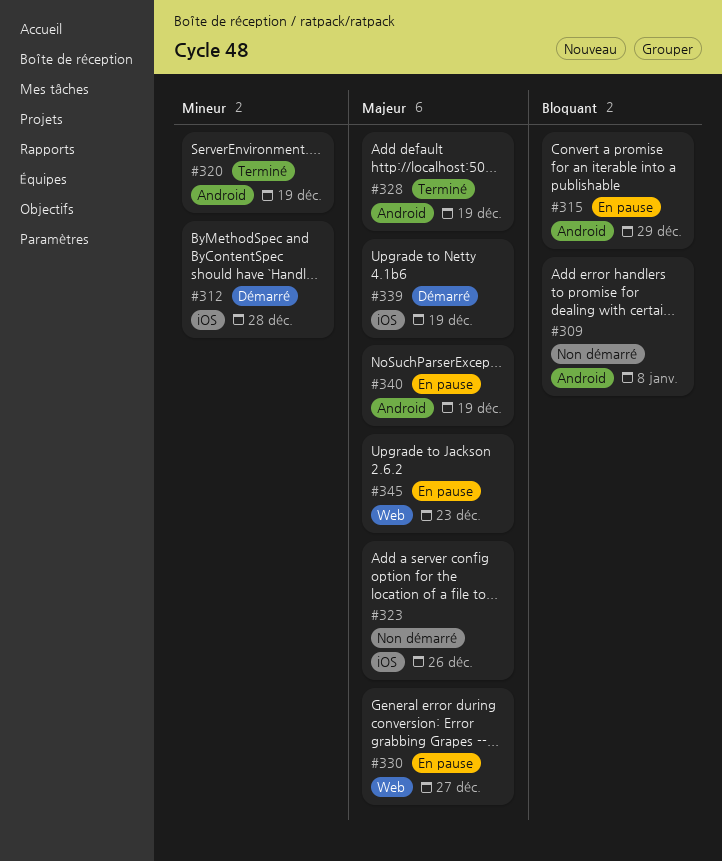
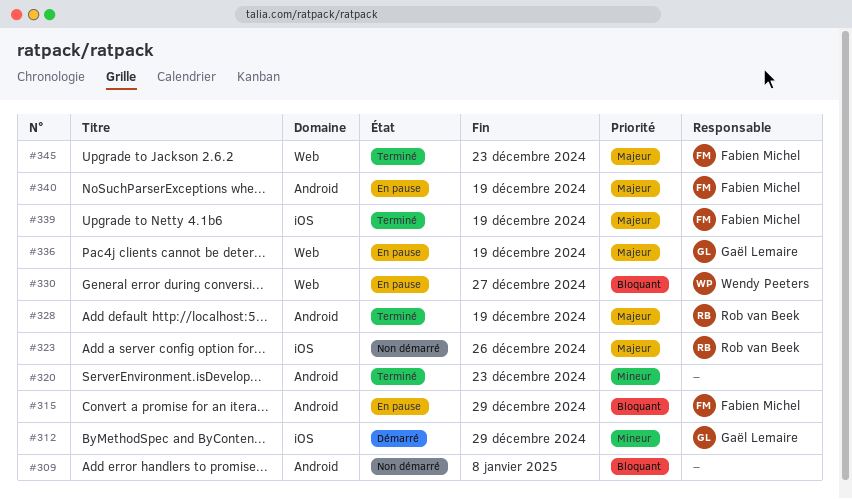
#312, due: Dec 28 -> Dec 29
#320, due: Dec 19 -> Dec 23
#330, priority: Majeur -> Bloquant
#336: none -> present
#339, status: Démarré -> Terminé
#345, status: En pause -> Terminé

